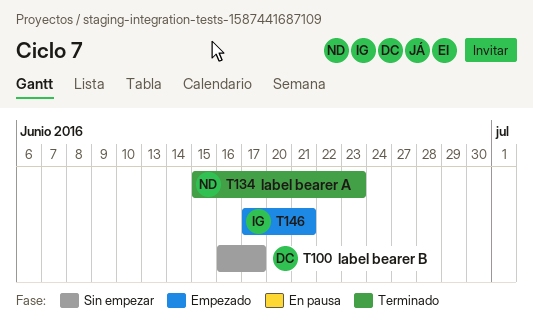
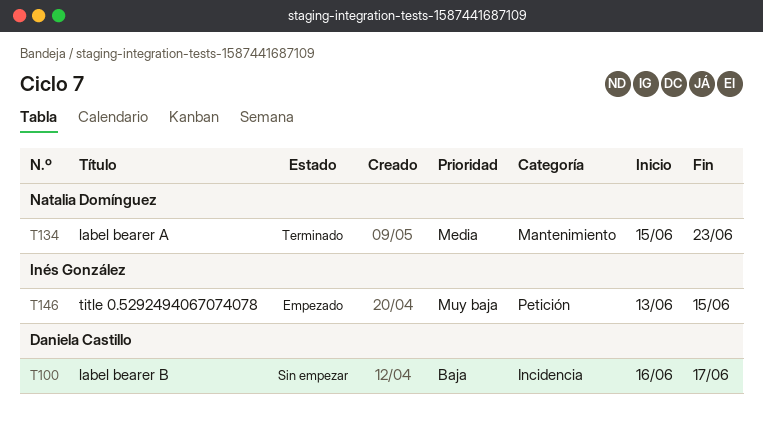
T146, start: Jun 17 -> Jun 13
T146, due: Jun 21 -> Jun 15

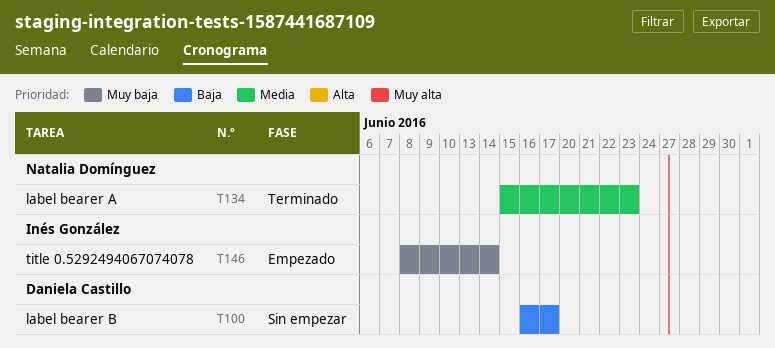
T146, start: Jun 13 -> Jun 8
T146, due: Jun 15 -> Jun 14

